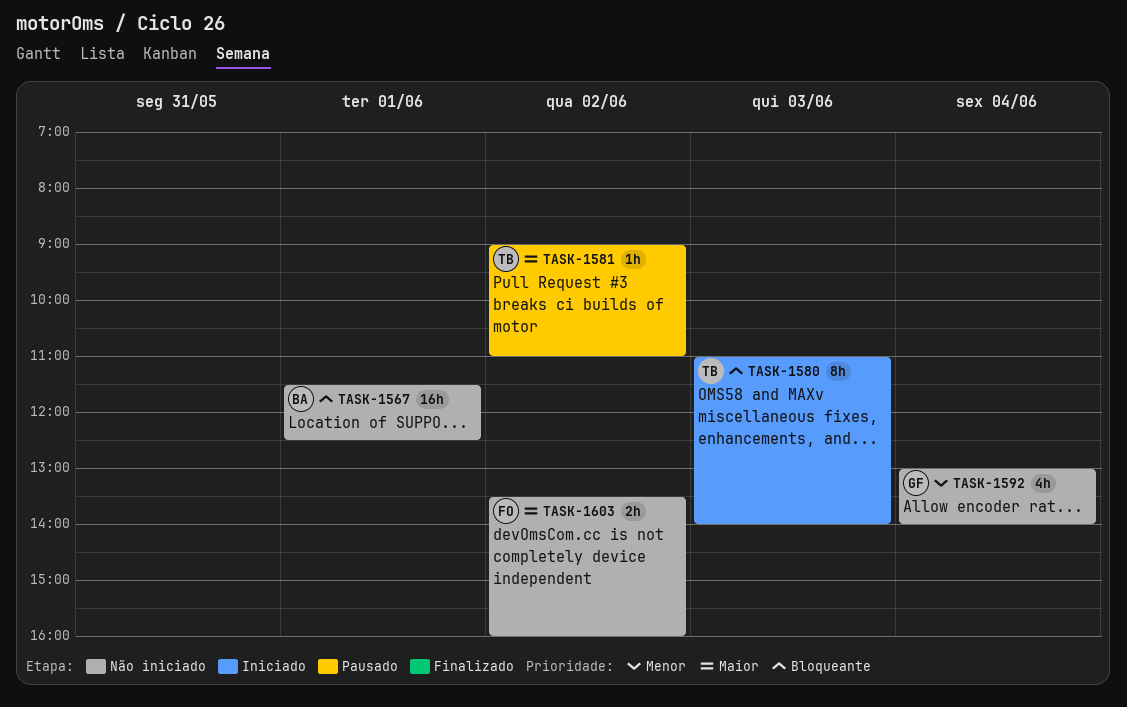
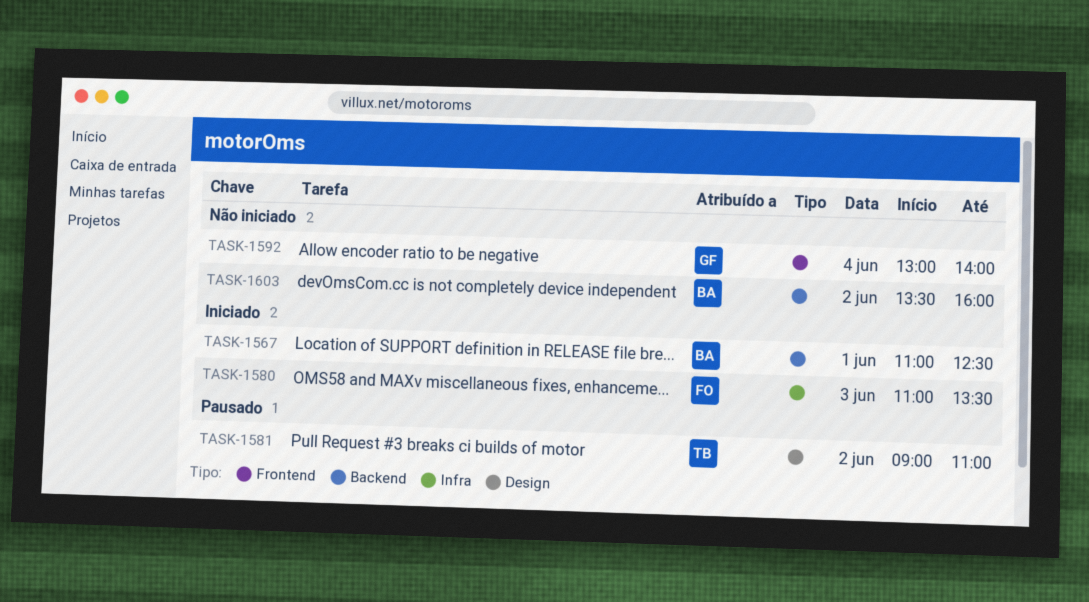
TASK-1567, status: Não iniciado -> Iniciado
TASK-1567, begins: 11:30 -> 11:00
TASK-1580, owner: TB -> FO
TASK-1580, ends: 14:00 -> 13:30
TASK-1603, owner: FO -> BA

